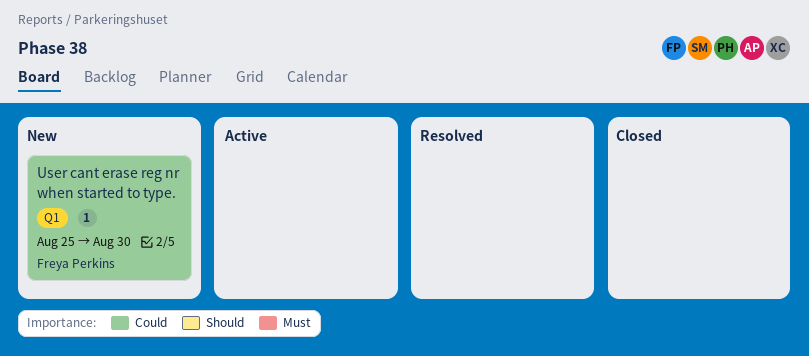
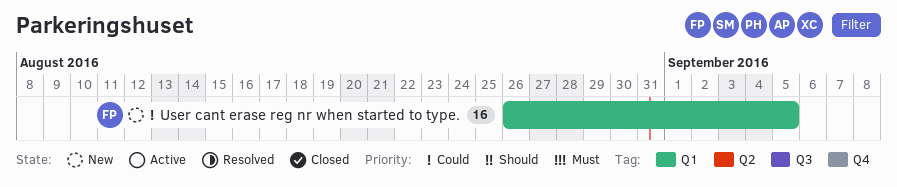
User cant erase reg nr when started to type., estimate: 1 -> 16
User cant erase reg nr when started to type., start: Aug 25 -> Aug 26
User cant erase reg nr when started to type., due: Aug 30 -> Sep 5

